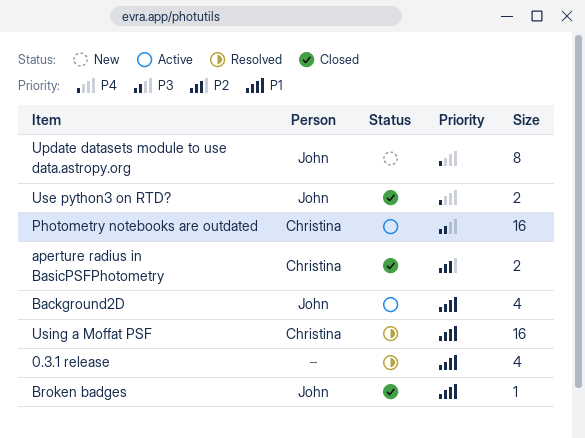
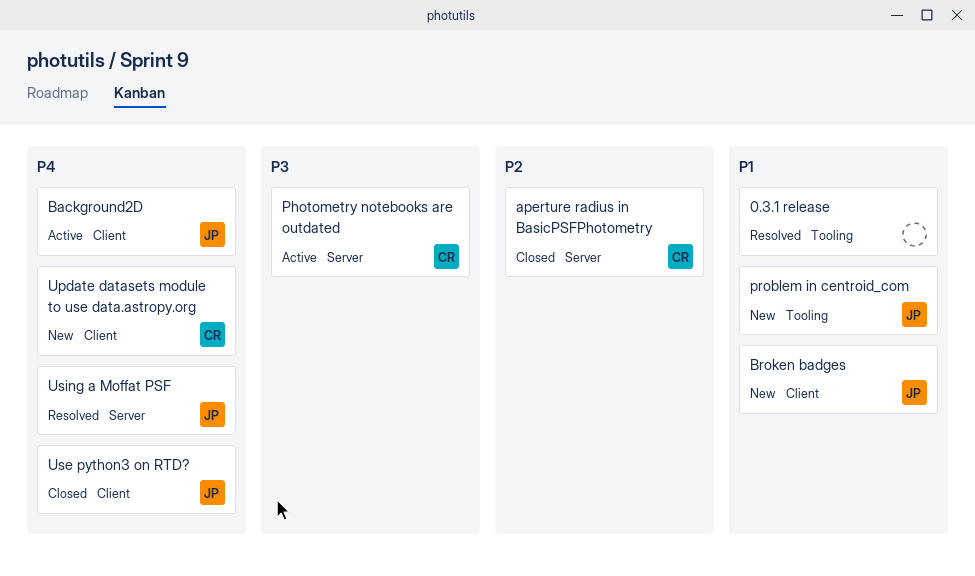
Background2D, priority: P1 -> P4
Broken badges, status: Closed -> New
problem in centroid_com: none -> present
Update datasets module to use data.astropy.org, owner: John -> Christina
Using a Moffat PSF, owner: Christina -> John
Using a Moffat PSF, priority: P1 -> P4

